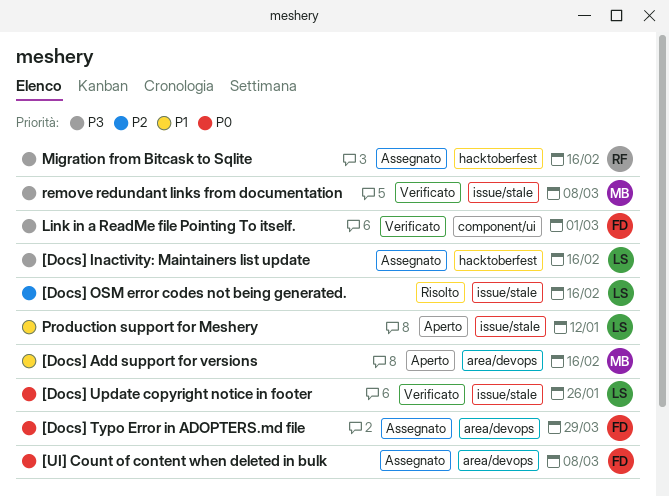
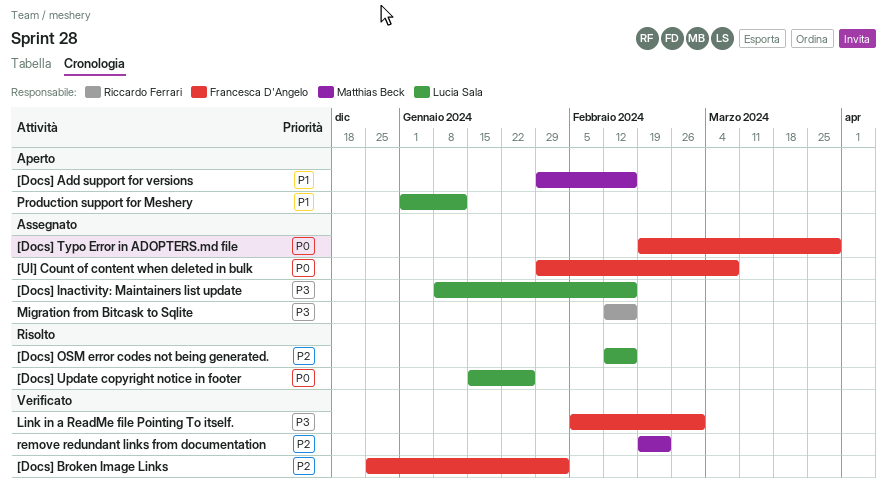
[Docs] Broken Image Links: none -> present
[Docs] Update copyright notice in footer, status: Verificato -> Risolto
remove redundant links from documentation, priority: P3 -> P2
remove redundant links from documentation, due: Mar 8 -> Feb 23

